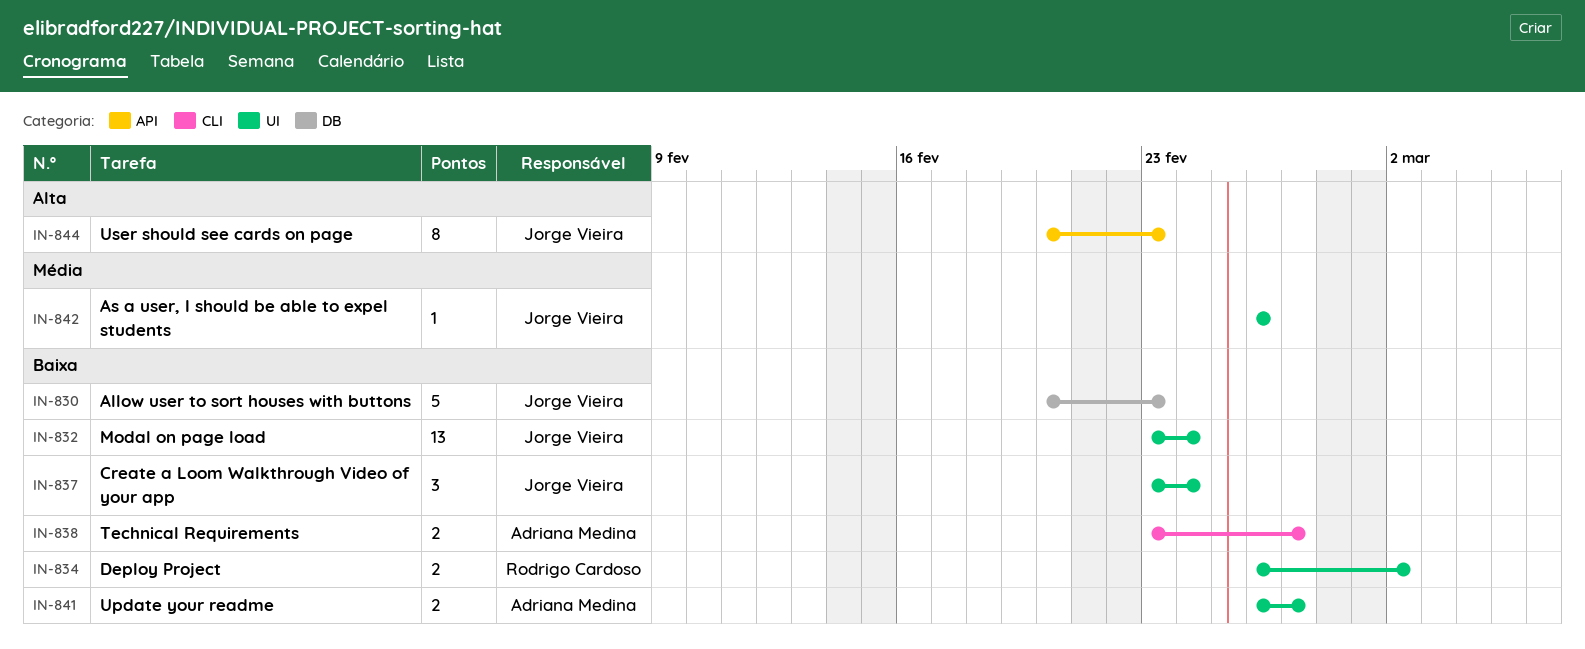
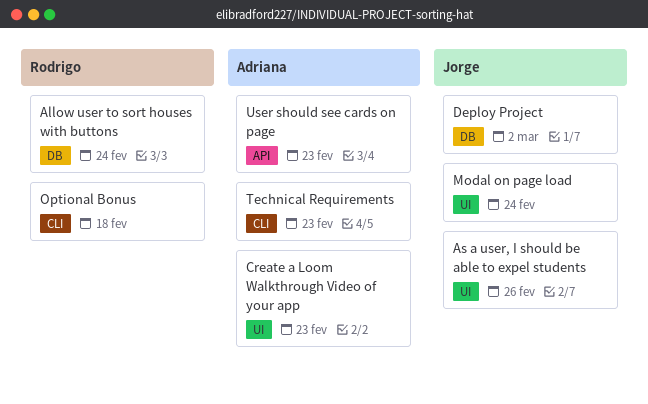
Allow user to sort houses with buttons, owner: Jorge Vieira -> Rodrigo Cardoso
Allow user to sort houses with buttons, due: Feb 23 -> Feb 24
Create a Loom Walkthrough Video of your app, owner: Jorge Vieira -> Adriana Medina
Create a Loom Walkthrough Video of your app, due: Feb 24 -> Feb 23
Deploy Project, owner: Rodrigo Cardoso -> Jorge Vieira
Deploy Project, label: UI -> DB
Optional Bonus: none -> present
Technical Requirements, due: Feb 27 -> Feb 23
Update your readme: present -> none
User should see cards on page, owner: Jorge Vieira -> Adriana Medina

